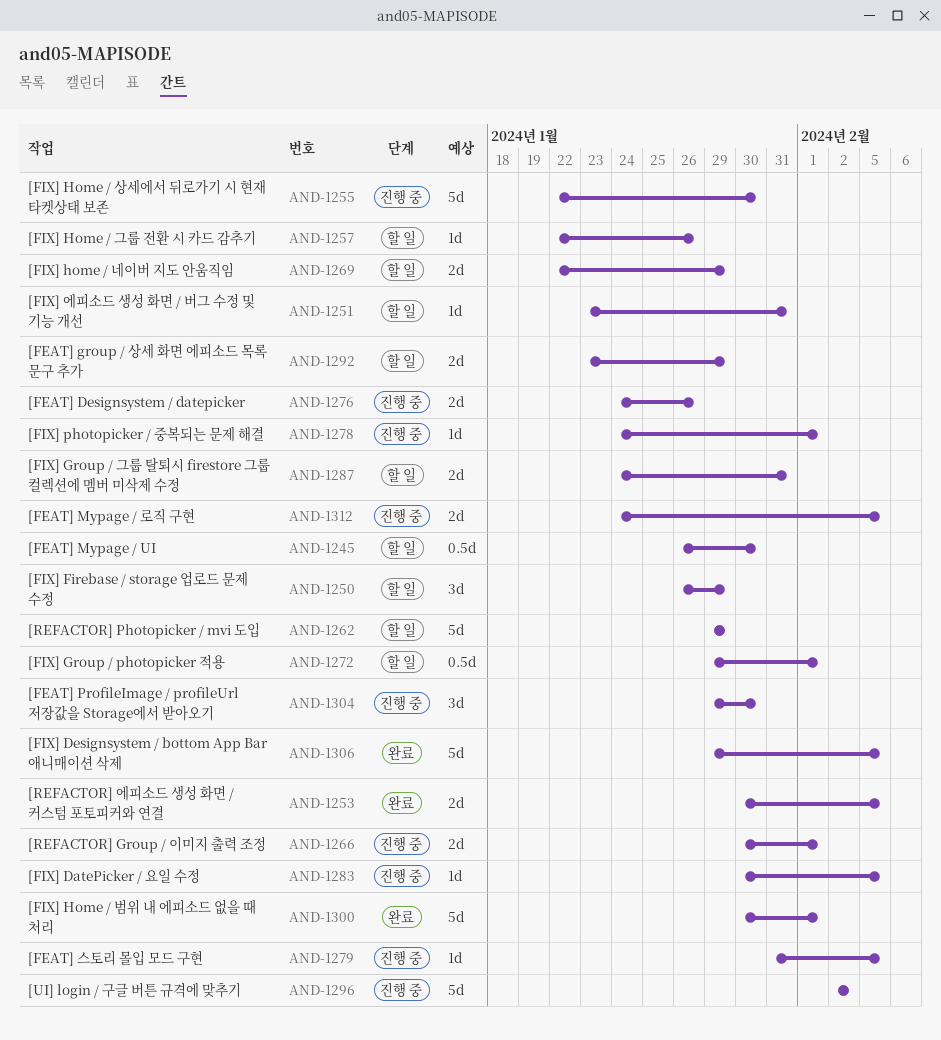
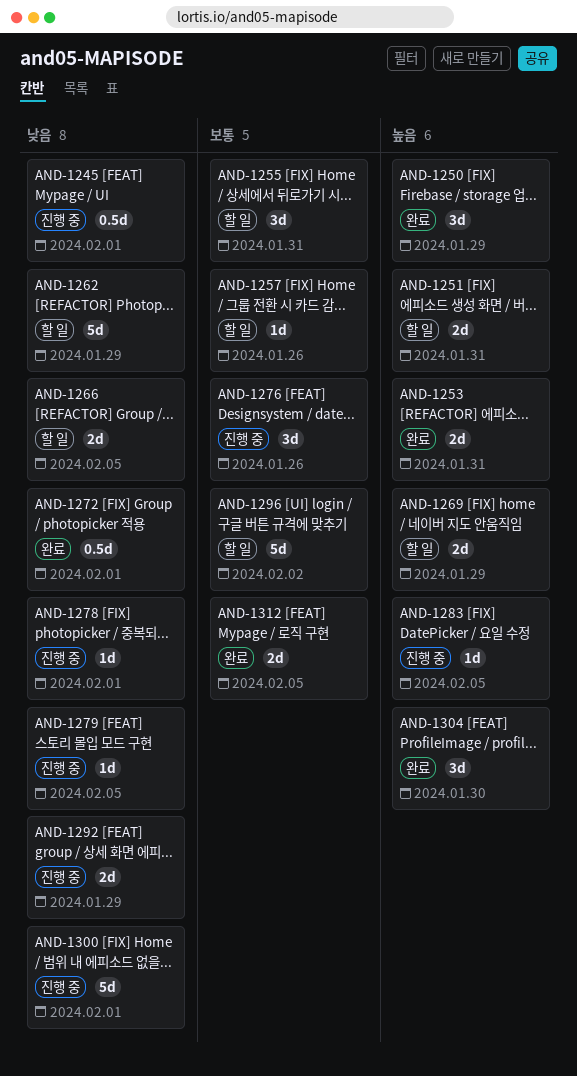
AND-1245, status: 할 일 -> 진행 중
AND-1245, due: Jan 30 -> Feb 1
AND-1250, status: 할 일 -> 완료
AND-1251, estimate: 1d -> 2d
AND-1253, due: Feb 5 -> Jan 31
AND-1255, status: 진행 중 -> 할 일
AND-1255, estimate: 5d -> 3d
AND-1255, due: Jan 30 -> Jan 31
AND-1266, status: 진행 중 -> 할 일
AND-1266, due: Feb 1 -> Feb 5
AND-1272, status: 할 일 -> 완료
AND-1276, estimate: 2d -> 3d
AND-1287: present -> none
AND-1292, status: 할 일 -> 진행 중
AND-1296, status: 진행 중 -> 할 일
AND-1300, status: 완료 -> 진행 중
AND-1304, status: 진행 중 -> 완료
AND-1306: present -> none
AND-1312, status: 진행 중 -> 완료

